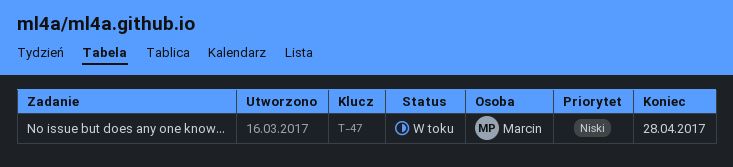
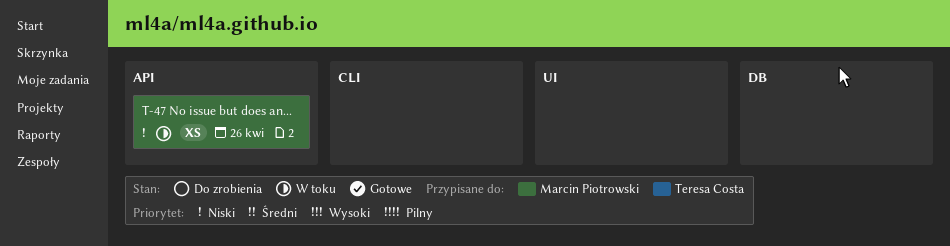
T-47, due: Apr 28 -> Apr 26

